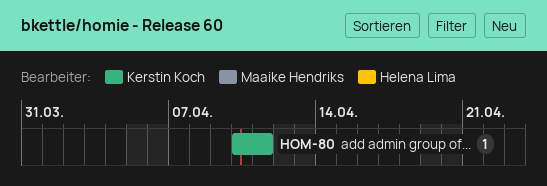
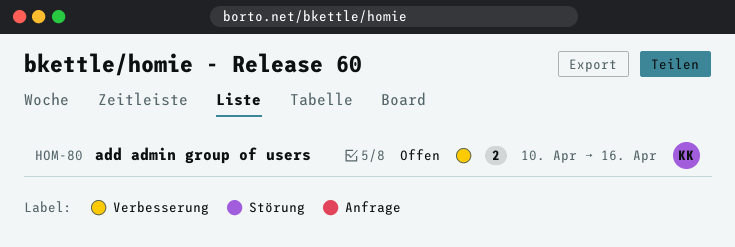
HOM-80, estimate: 1 -> 2
HOM-80, due: Apr 11 -> Apr 16

